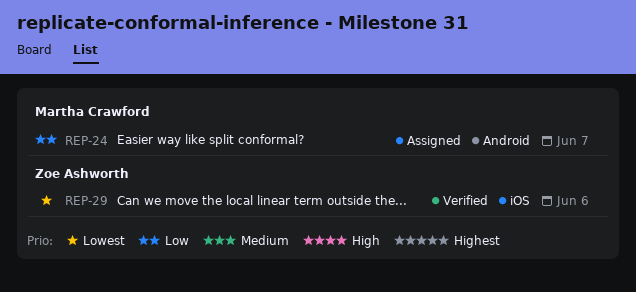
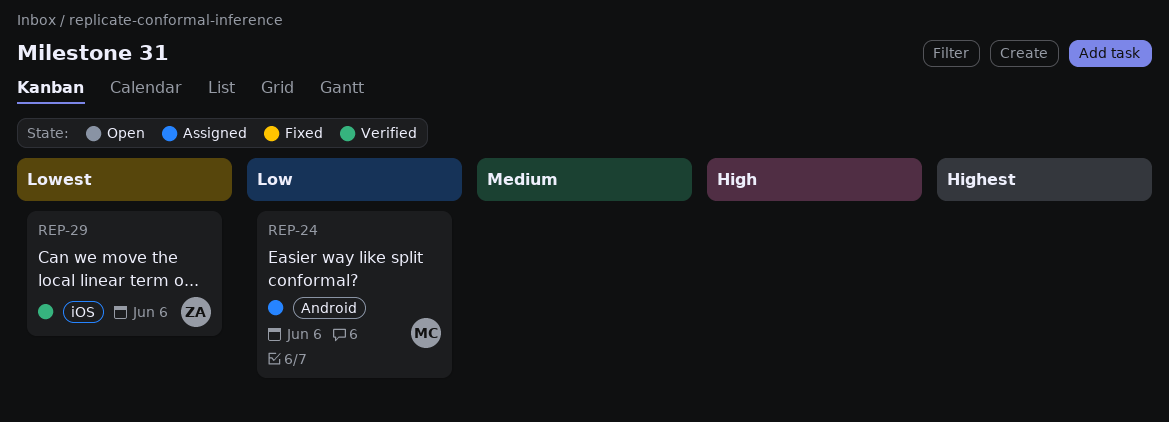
REP-24, due: Jun 7 -> Jun 6

